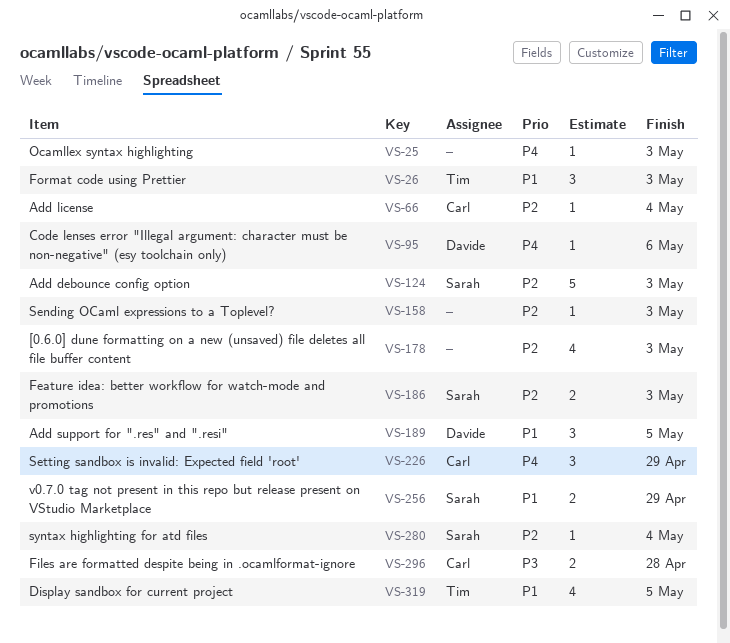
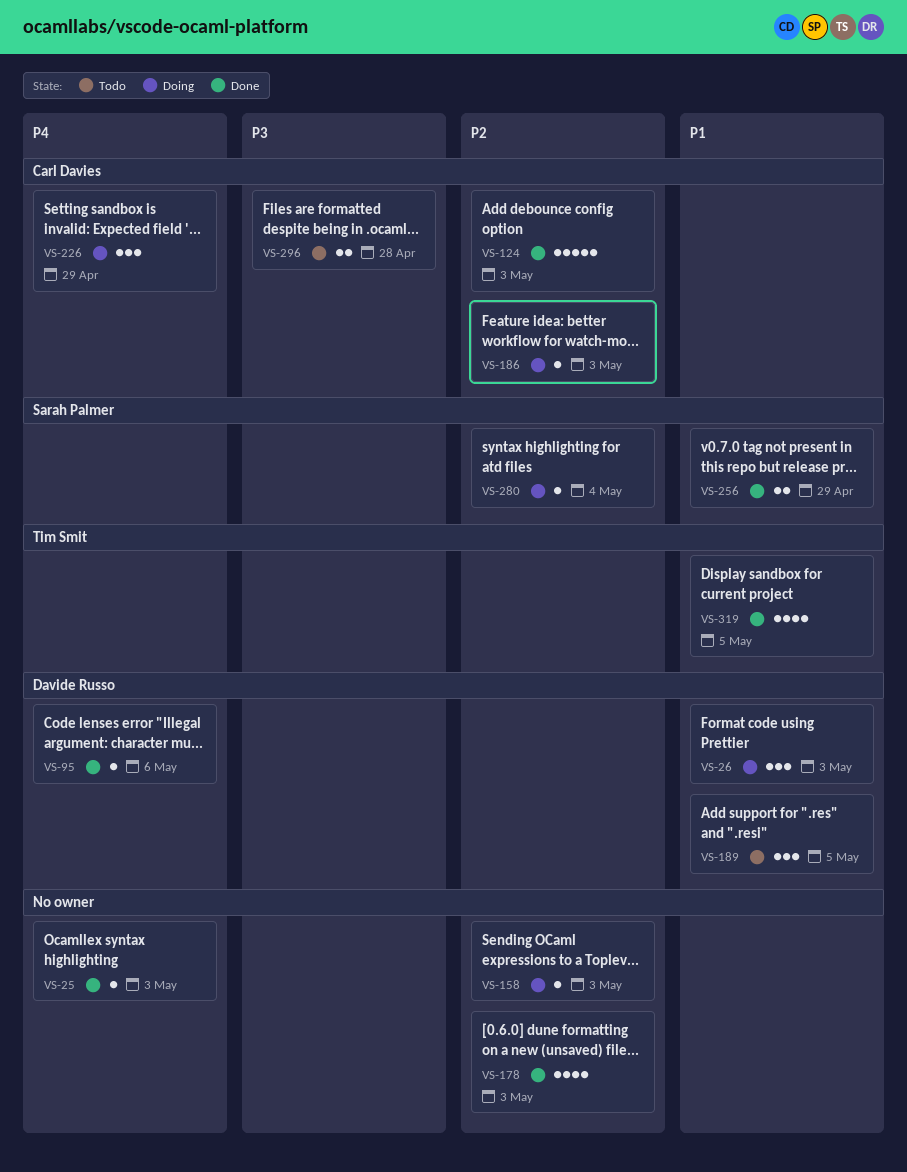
VS-26, owner: Tim Smit -> Davide Russo
VS-66: present -> none
VS-124, owner: Sarah Palmer -> Carl Davies
VS-186, owner: Sarah Palmer -> Carl Davies
VS-186, estimate: 2 -> 1

